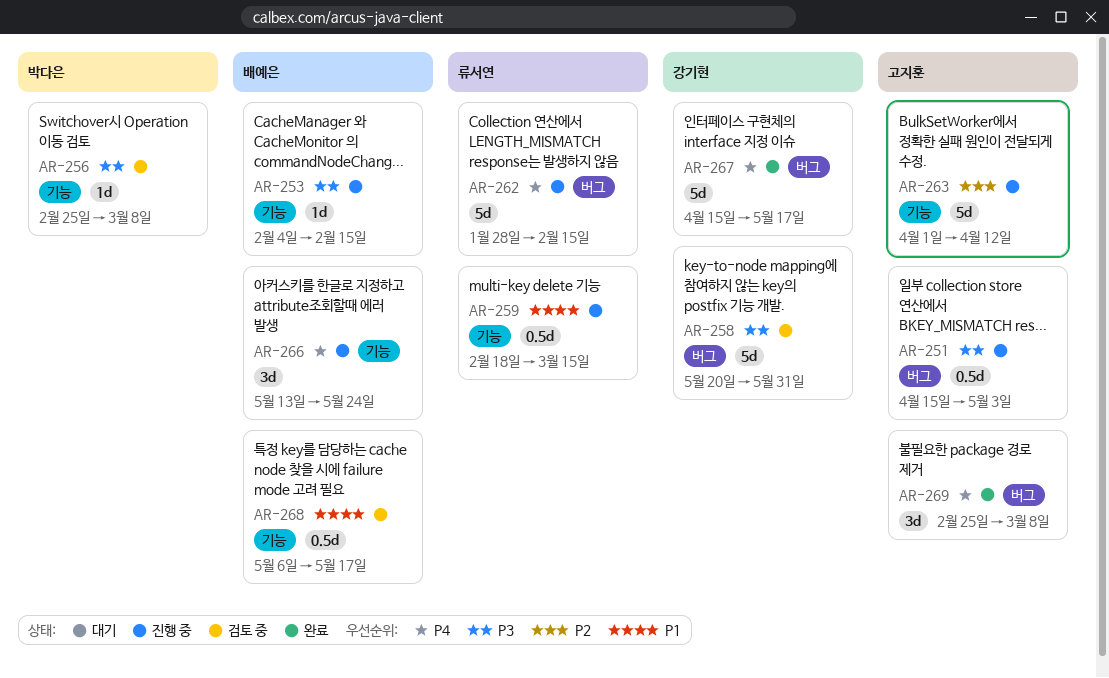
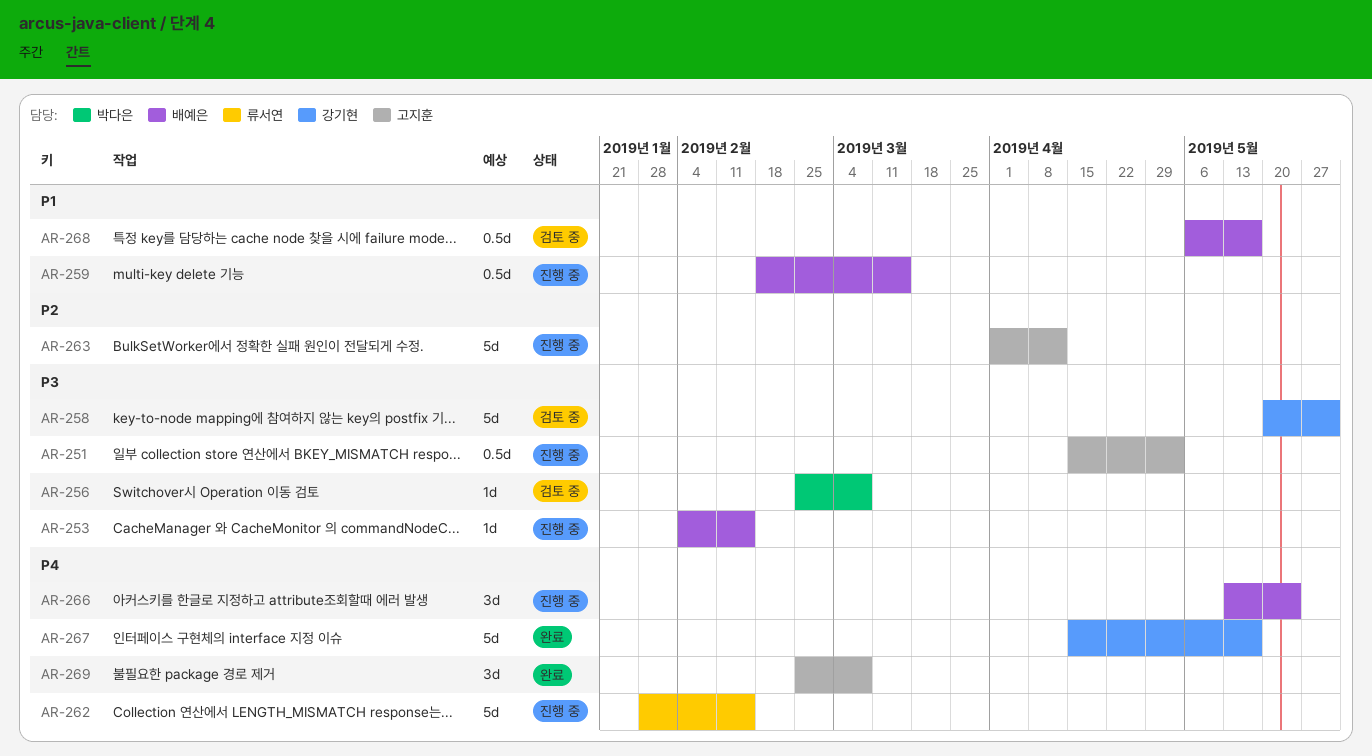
AR-259, owner: 류서연 -> 배예은

